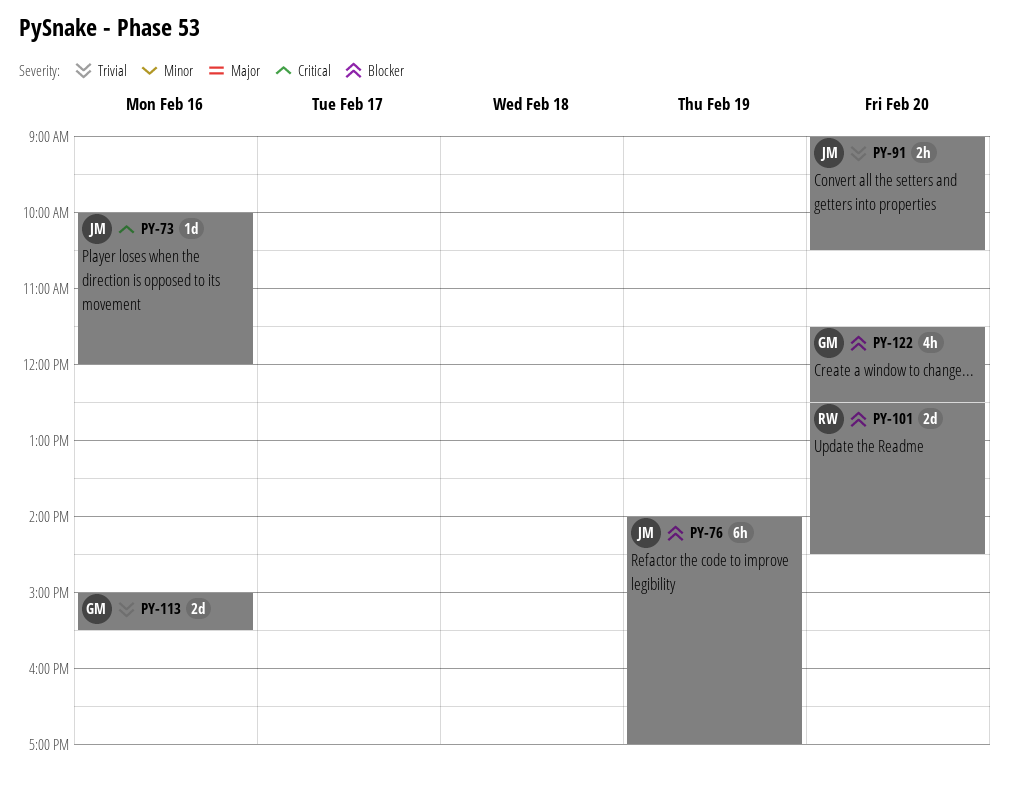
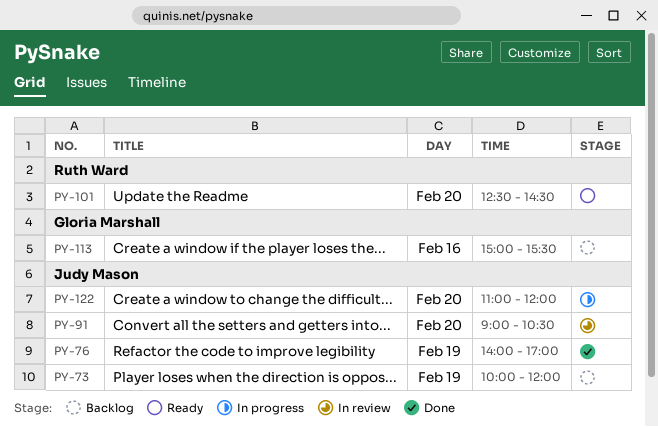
PY-73, day: Feb 16 -> Feb 19
PY-122, owner: Gloria Marshall -> Judy Mason
PY-122, begins: 11:30 -> 11:00
PY-122, ends: 12:30 -> 12:00

